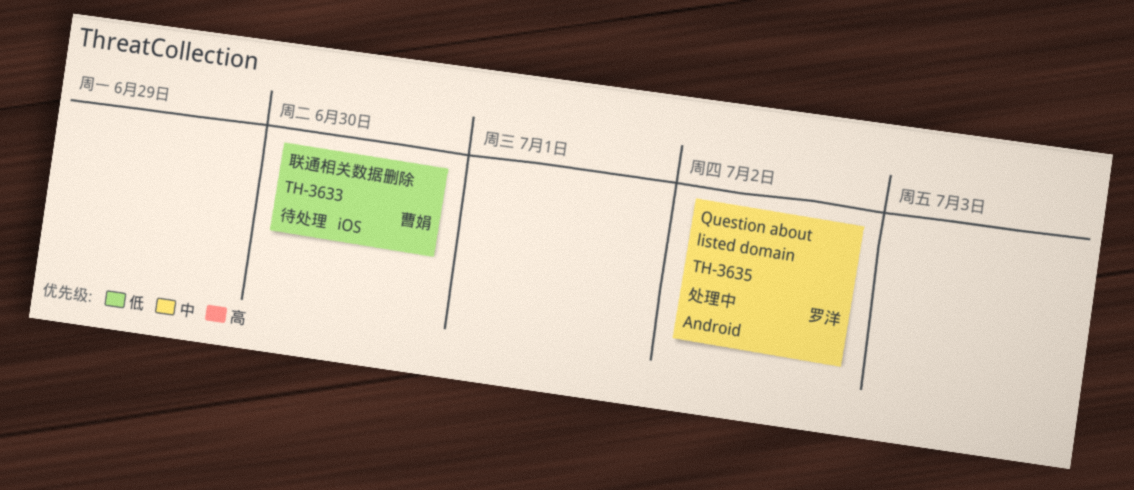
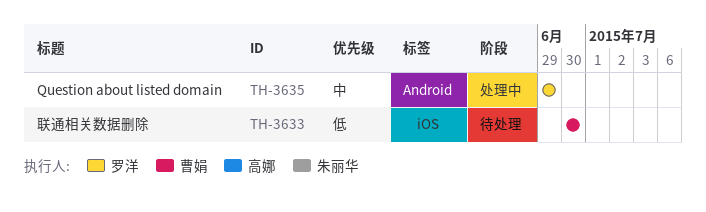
TH-3635, due: Jul 2 -> Jun 29

